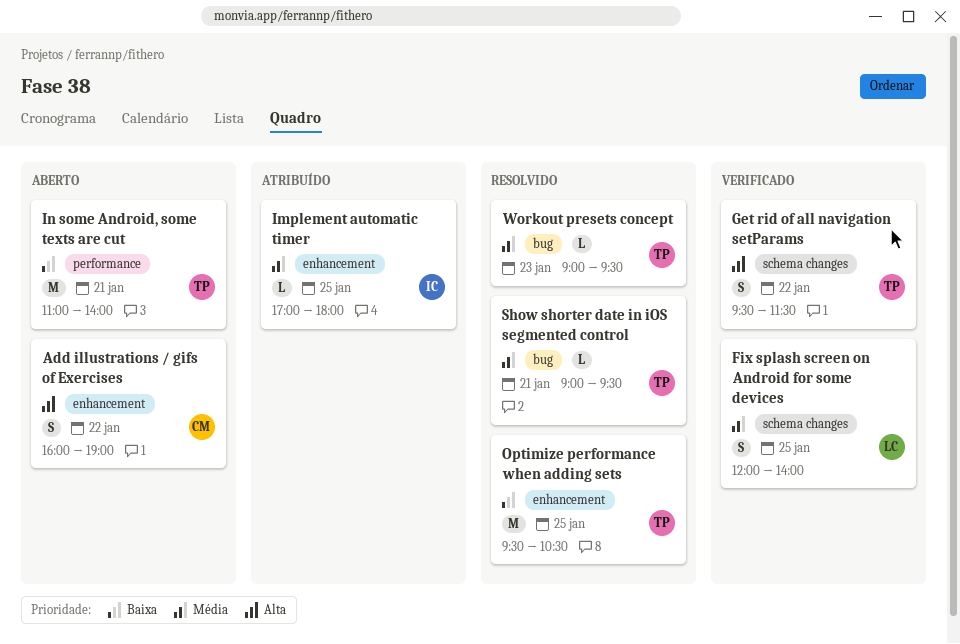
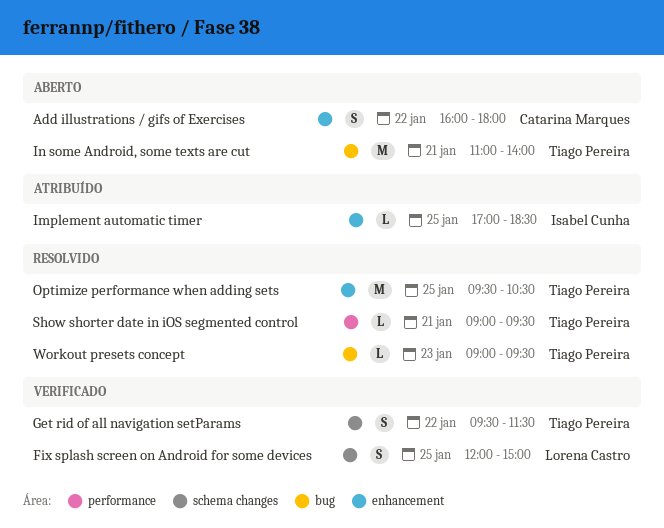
Add illustrations / gifs of Exercises, ends: 19:00 -> 18:00
Fix splash screen on Android for some devices, ends: 14:00 -> 15:00
Implement automatic timer, ends: 18:00 -> 18:30
In some Android, some texts are cut, label: performance -> bug
Show shorter date in iOS segmented control, label: bug -> performance

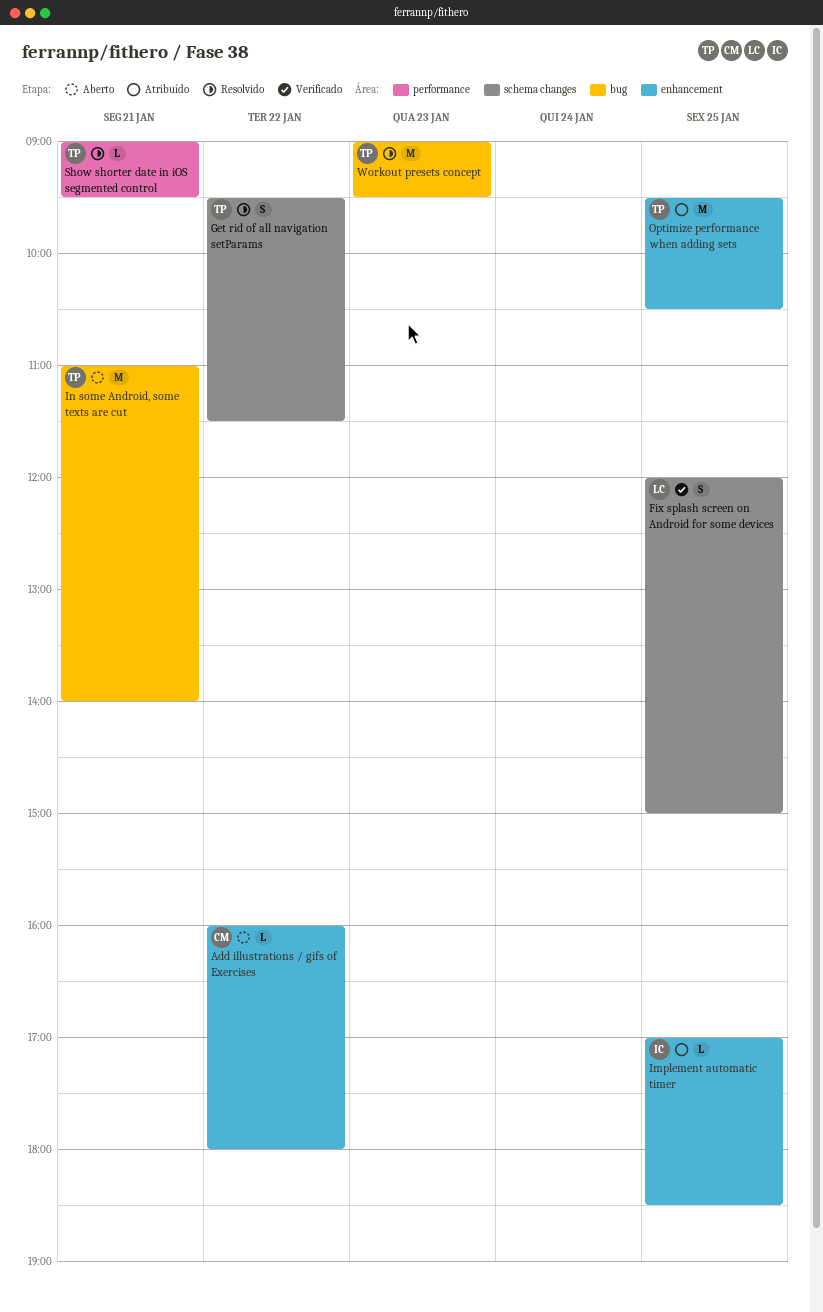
Add illustrations / gifs of Exercises, estimate: S -> L
Get rid of all navigation setParams, status: Verificado -> Resolvido
Optimize performance when adding sets, status: Resolvido -> Atribuído
Workout presets concept, estimate: L -> M

